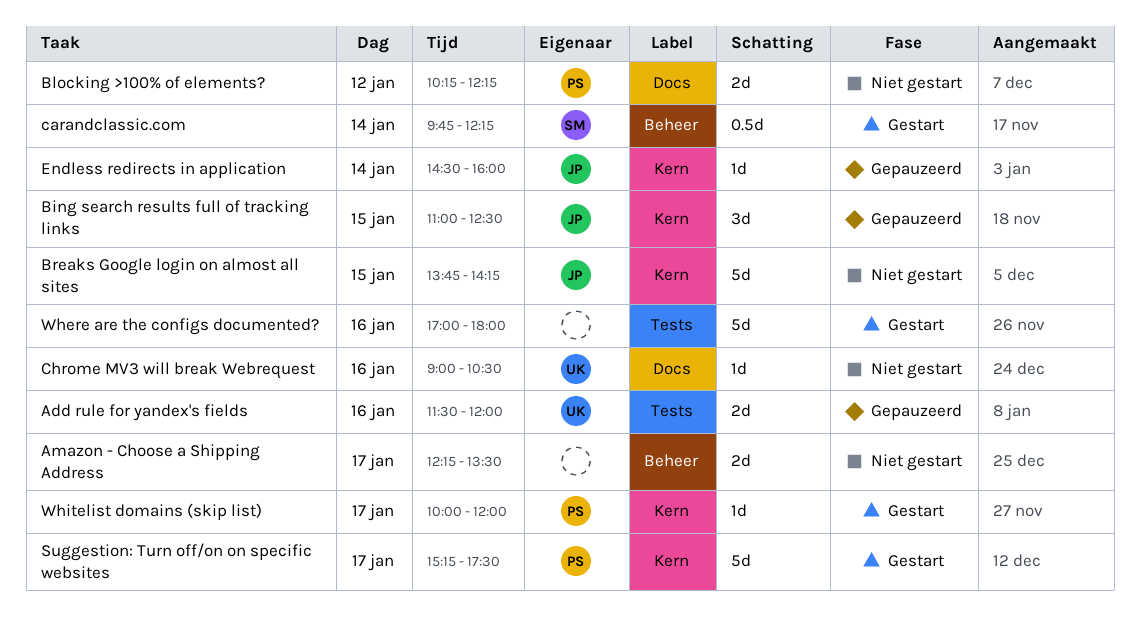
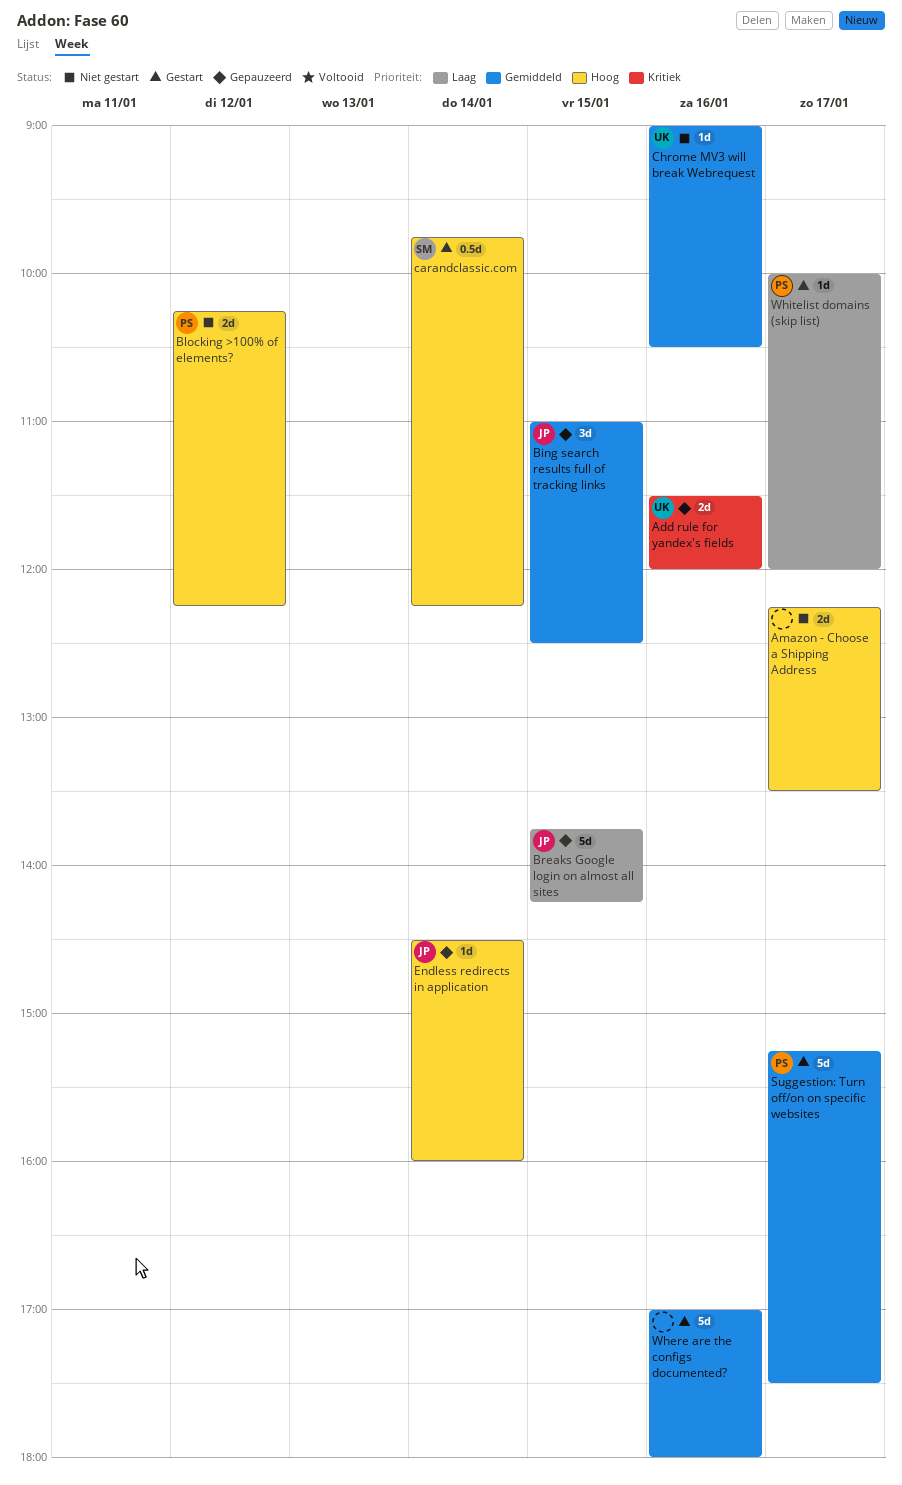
Breaks Google login on almost all sites, status: Niet gestart -> Gepauzeerd

